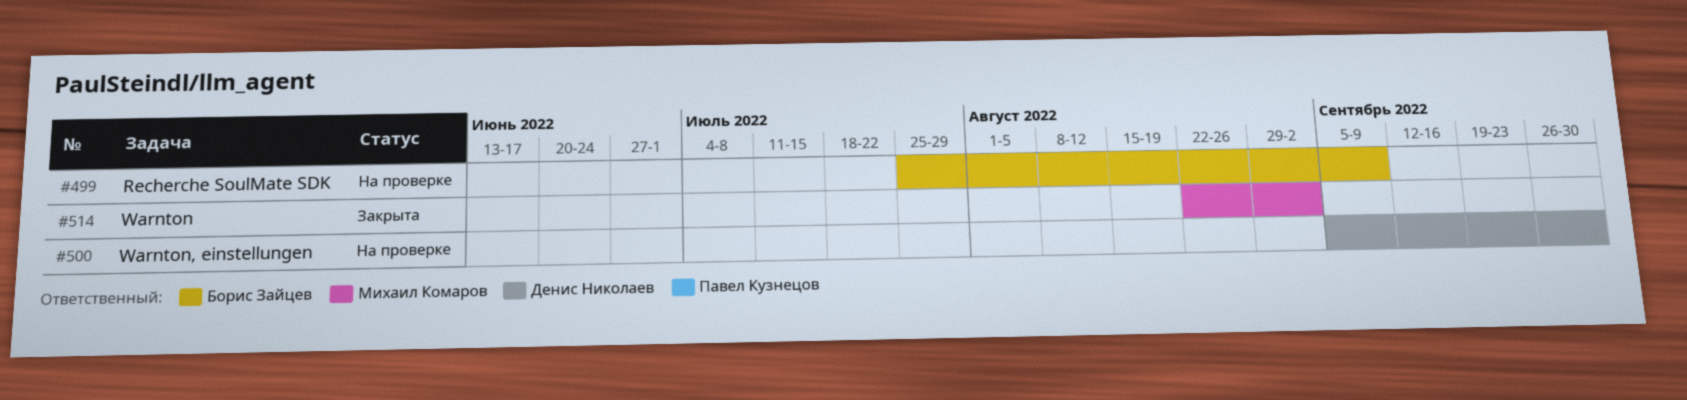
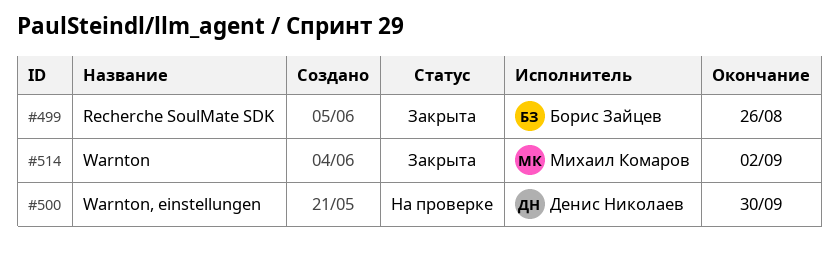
#499, status: На проверке -> Закрыта
#499, due: Sep 9 -> Aug 26

